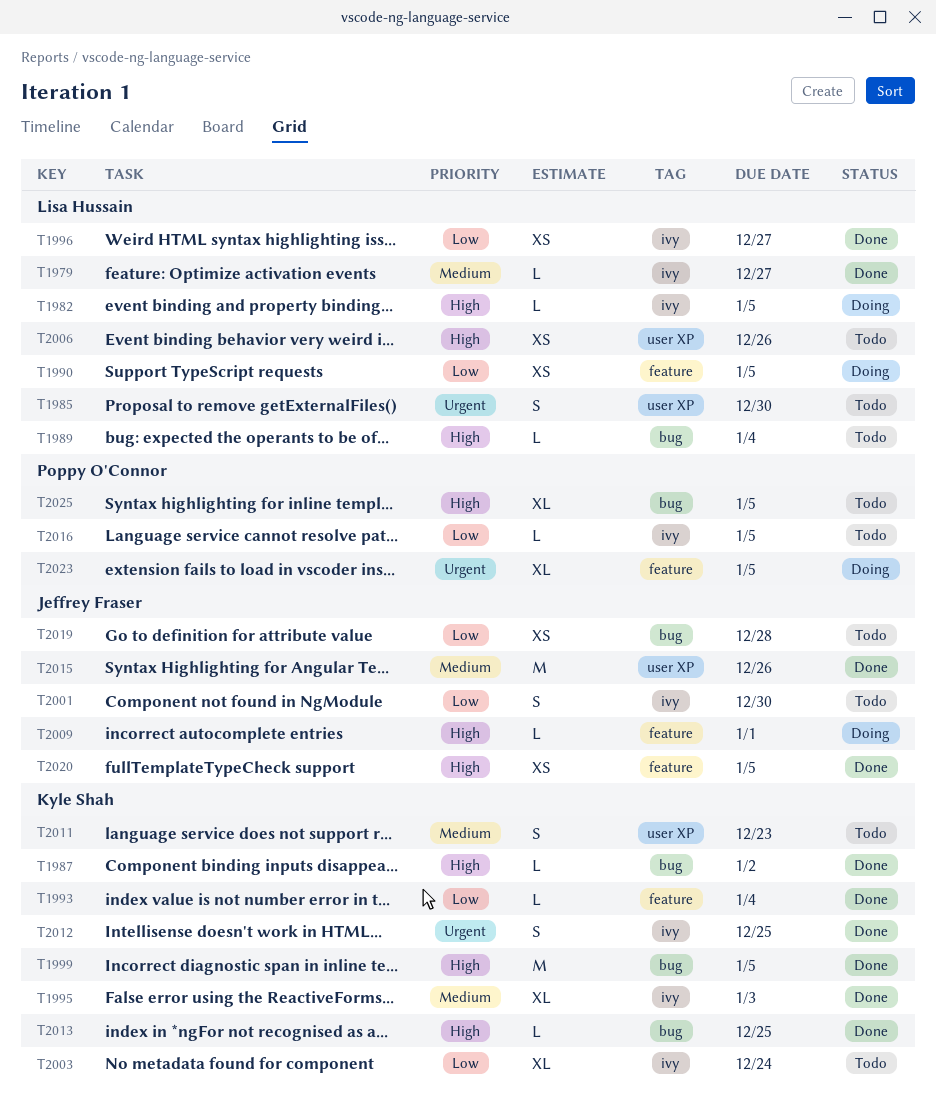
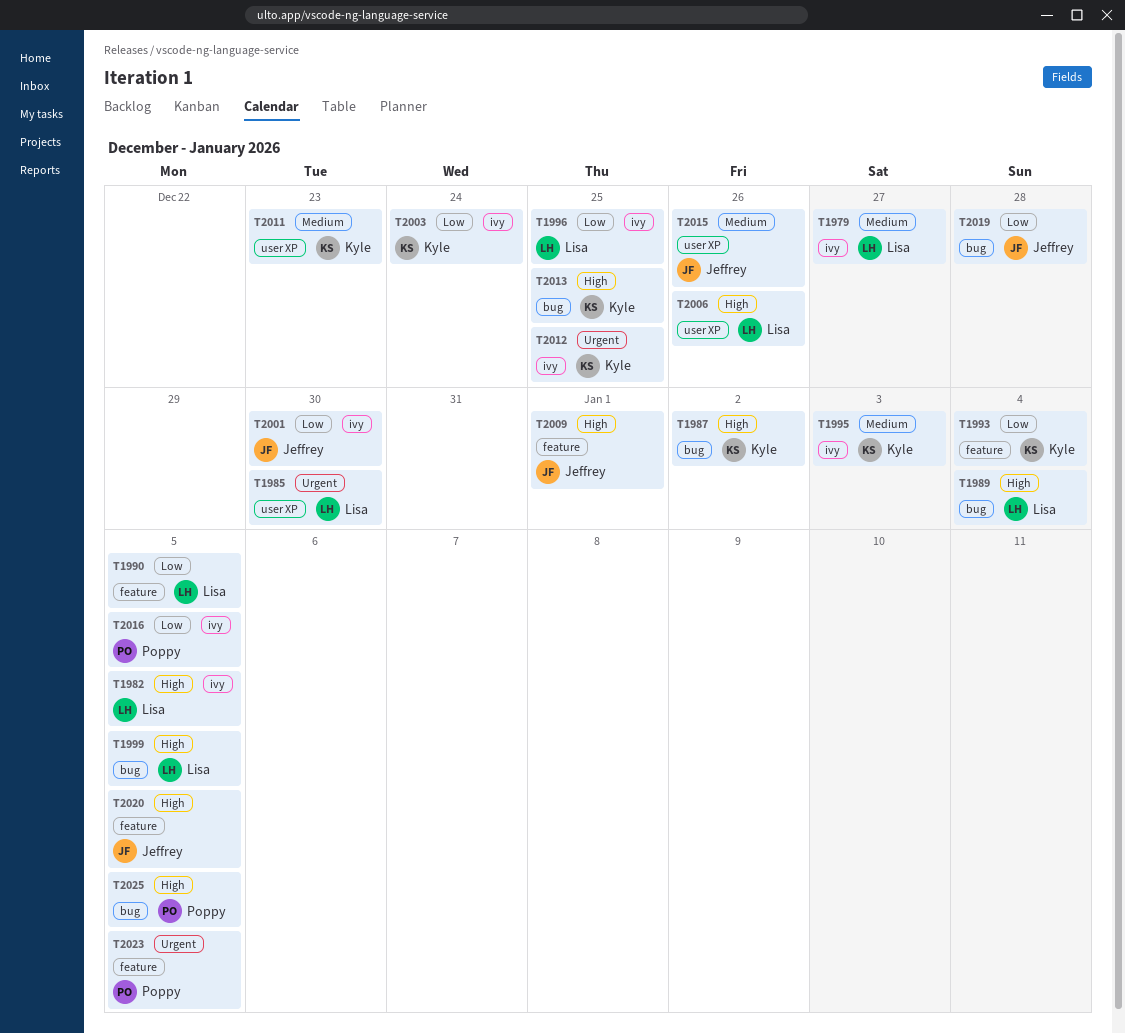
T1996, due: Dec 27 -> Dec 25
T1999, owner: Kyle Shah -> Lisa Hussain

